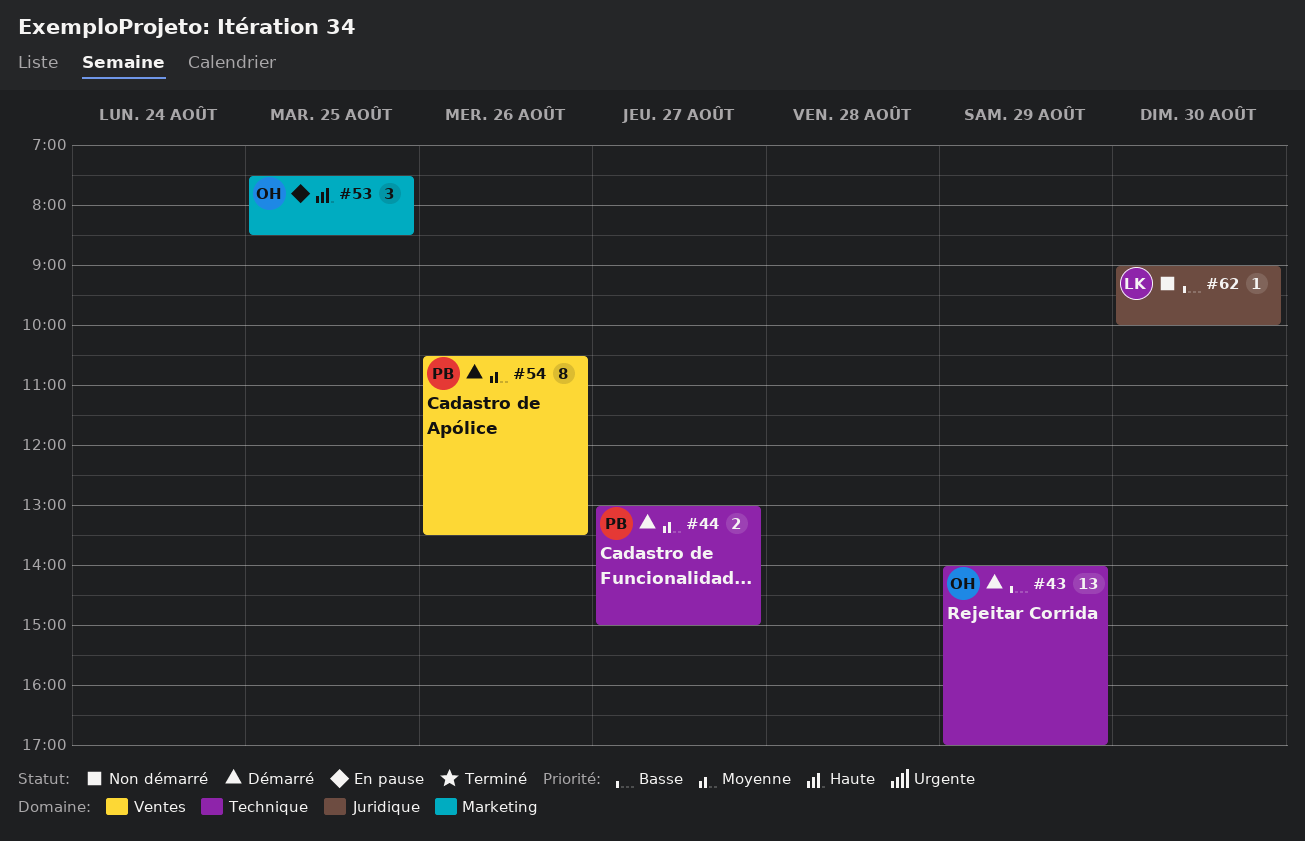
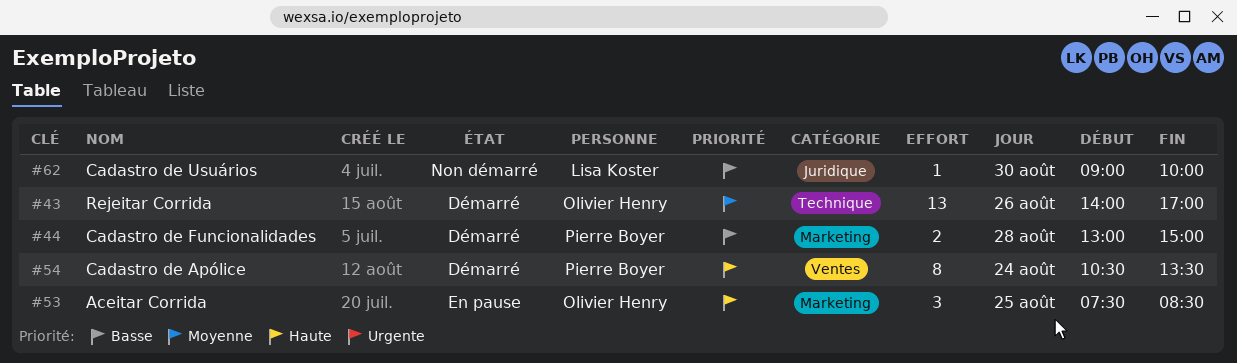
#43, priority: Basse -> Moyenne
#43, day: Aug 29 -> Aug 26
#44, priority: Moyenne -> Basse
#44, label: Technique -> Marketing
#44, day: Aug 27 -> Aug 28
#54, priority: Moyenne -> Haute
#54, day: Aug 26 -> Aug 24

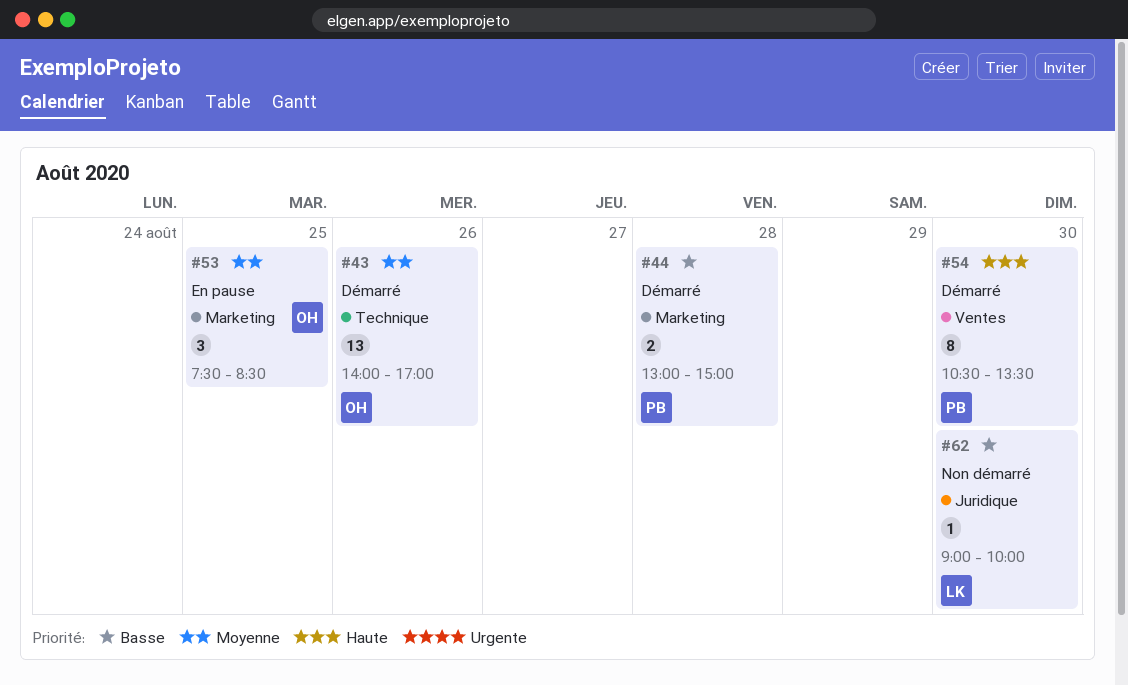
#53, priority: Haute -> Moyenne
#54, day: Aug 24 -> Aug 30

